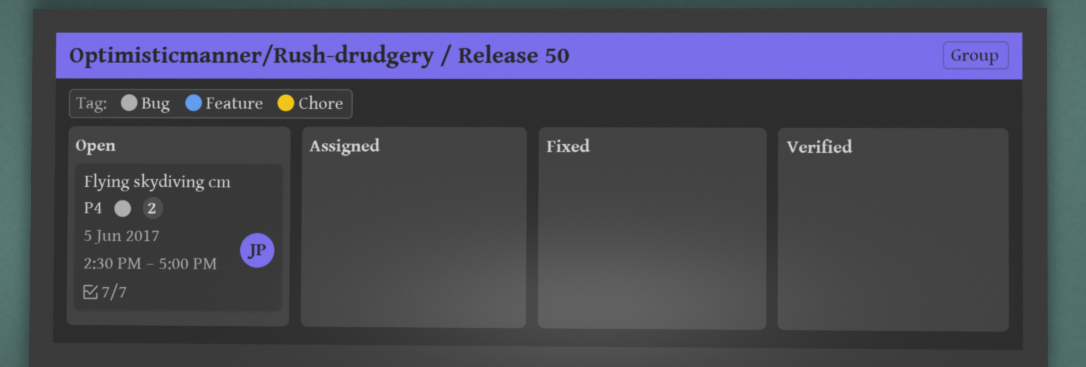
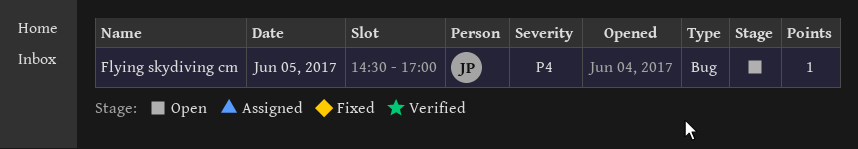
Flying skydiving cm, estimate: 2 -> 1

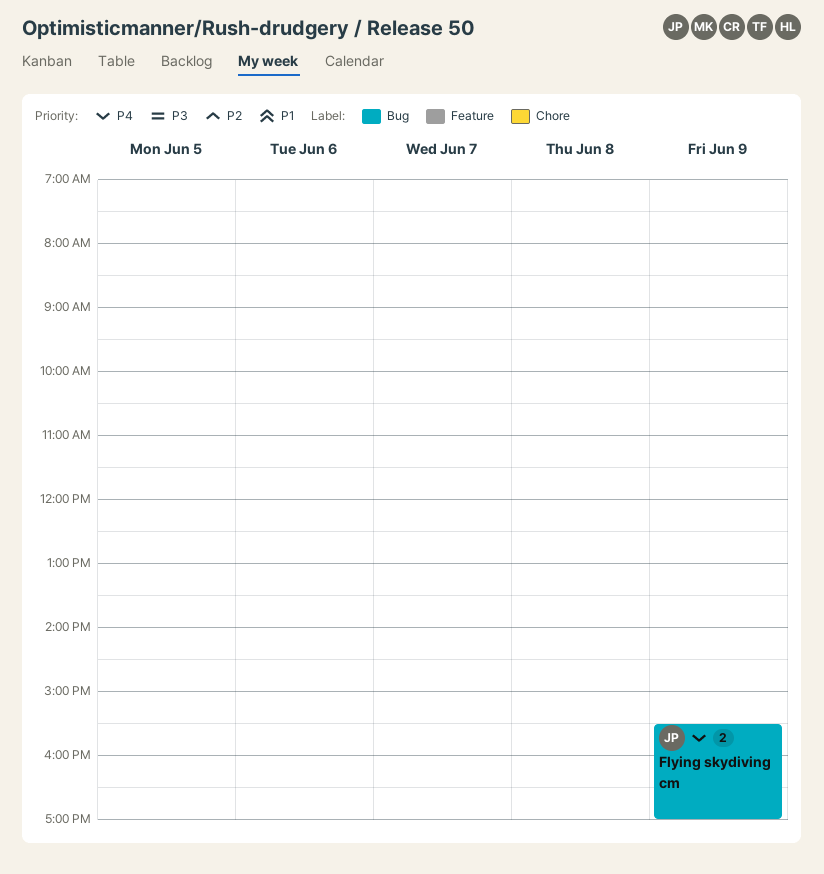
Flying skydiving cm, estimate: 1 -> 2
Flying skydiving cm, day: Jun 5 -> Jun 9
Flying skydiving cm, begins: 14:30 -> 15:30

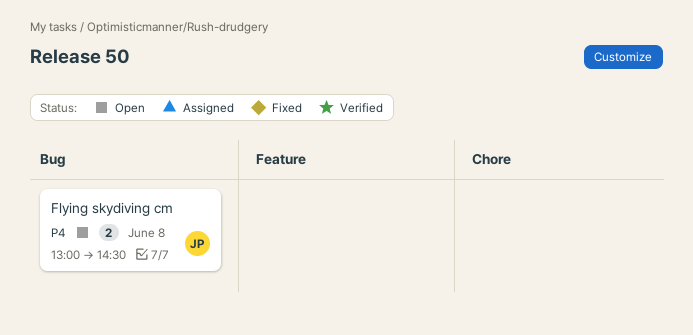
Flying skydiving cm, day: Jun 9 -> Jun 8
Flying skydiving cm, begins: 15:30 -> 13:00
Flying skydiving cm, ends: 17:00 -> 14:30

